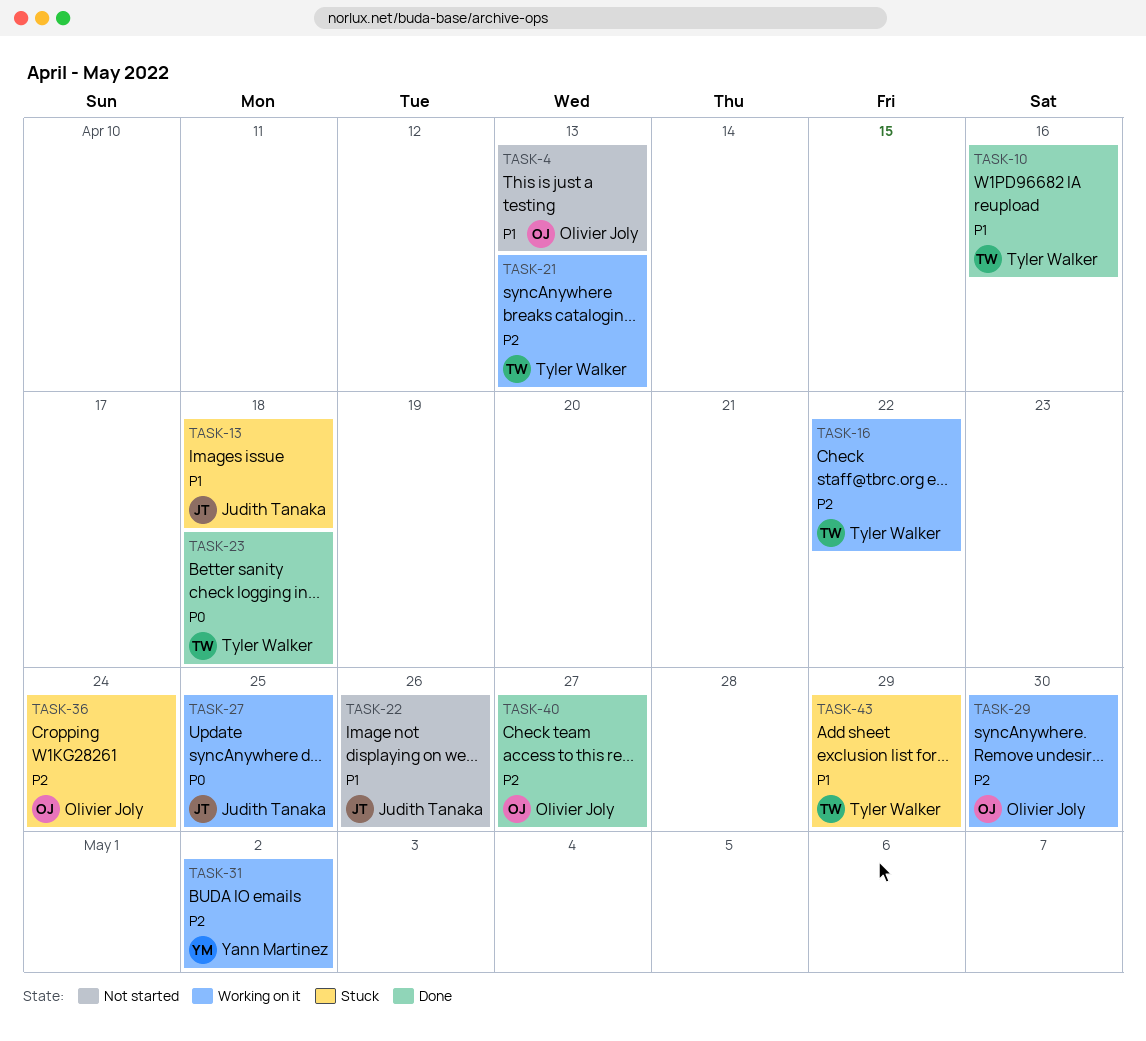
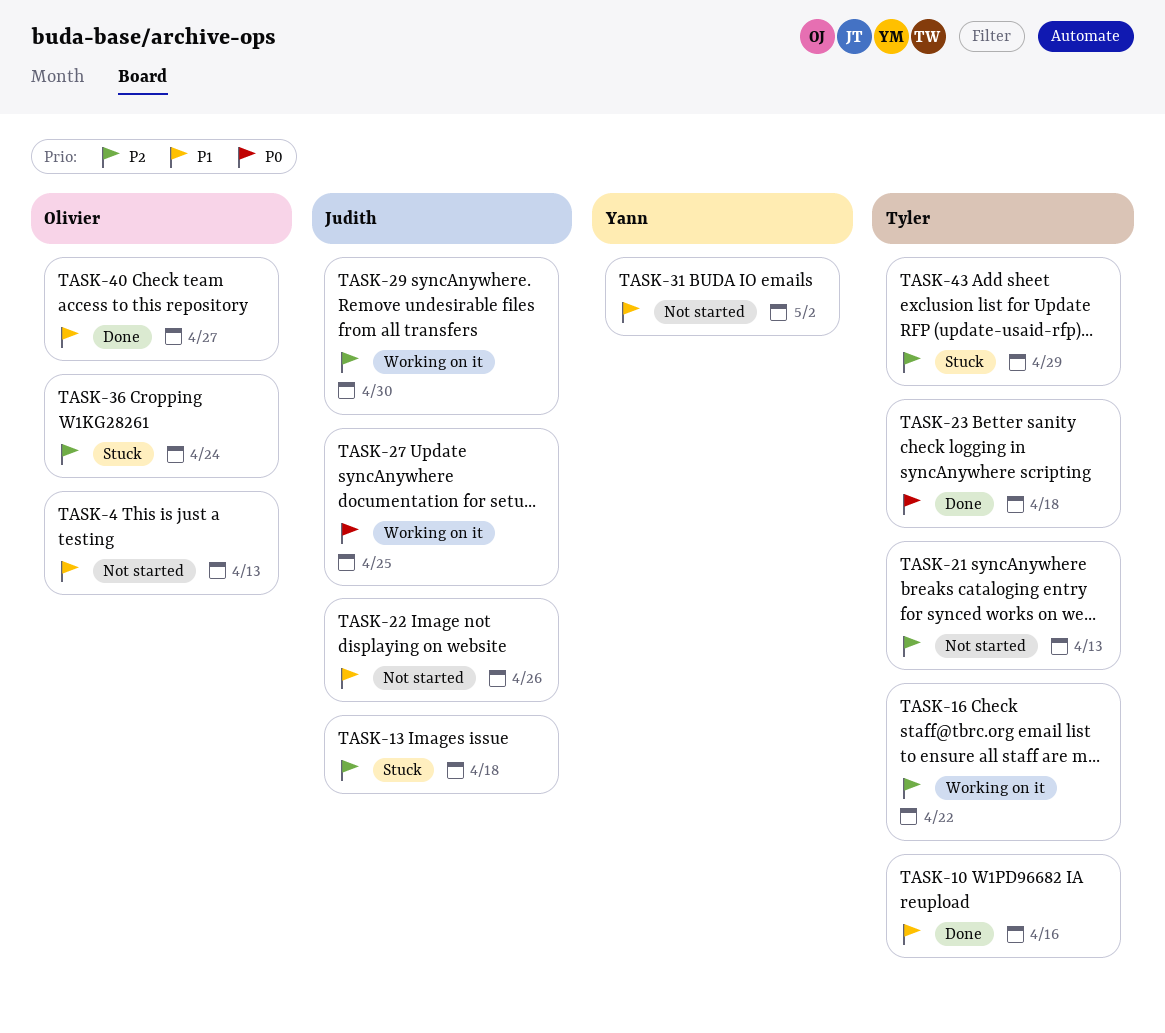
TASK-13, priority: P1 -> P2
TASK-21, status: Working on it -> Not started
TASK-29, owner: Olivier Joly -> Judith Tanaka
TASK-31, status: Working on it -> Not started
TASK-31, priority: P2 -> P1
TASK-40, priority: P2 -> P1
TASK-43, priority: P1 -> P2

